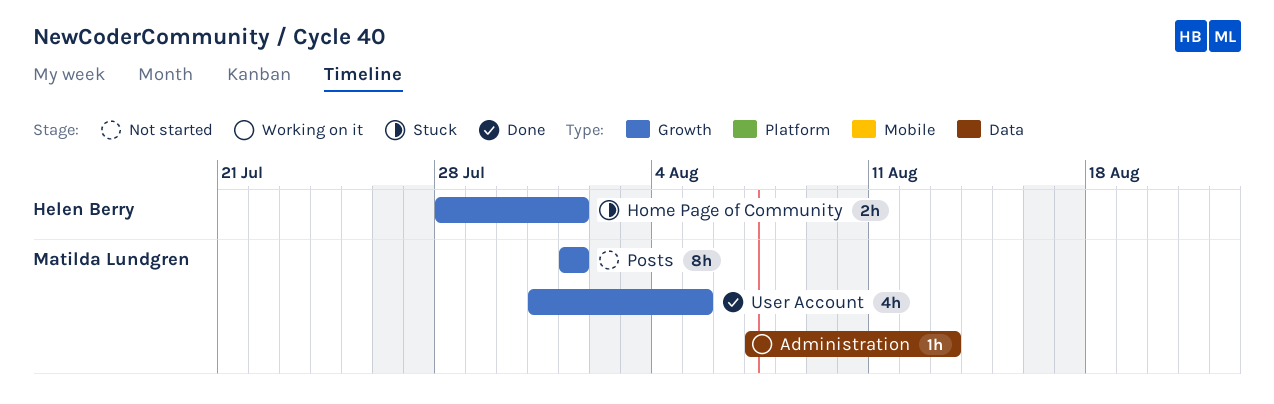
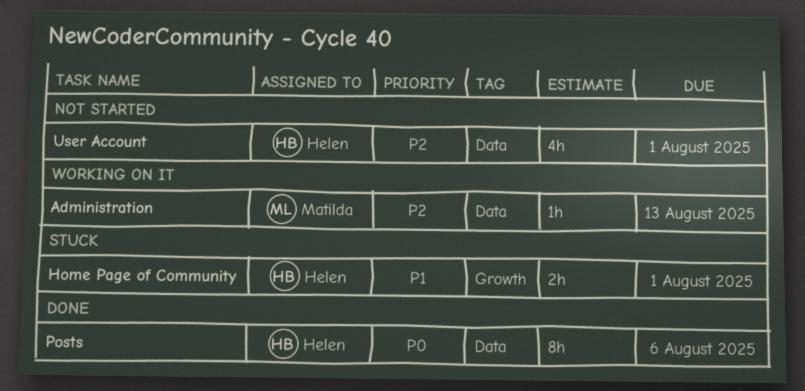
Posts, status: Not started -> Done
Posts, owner: Matilda Lundgren -> Helen Berry
Posts, label: Growth -> Data
Posts, due: Aug 1 -> Aug 6
User Account, status: Done -> Not started
User Account, owner: Matilda Lundgren -> Helen Berry
User Account, label: Growth -> Data
User Account, due: Aug 5 -> Aug 1

